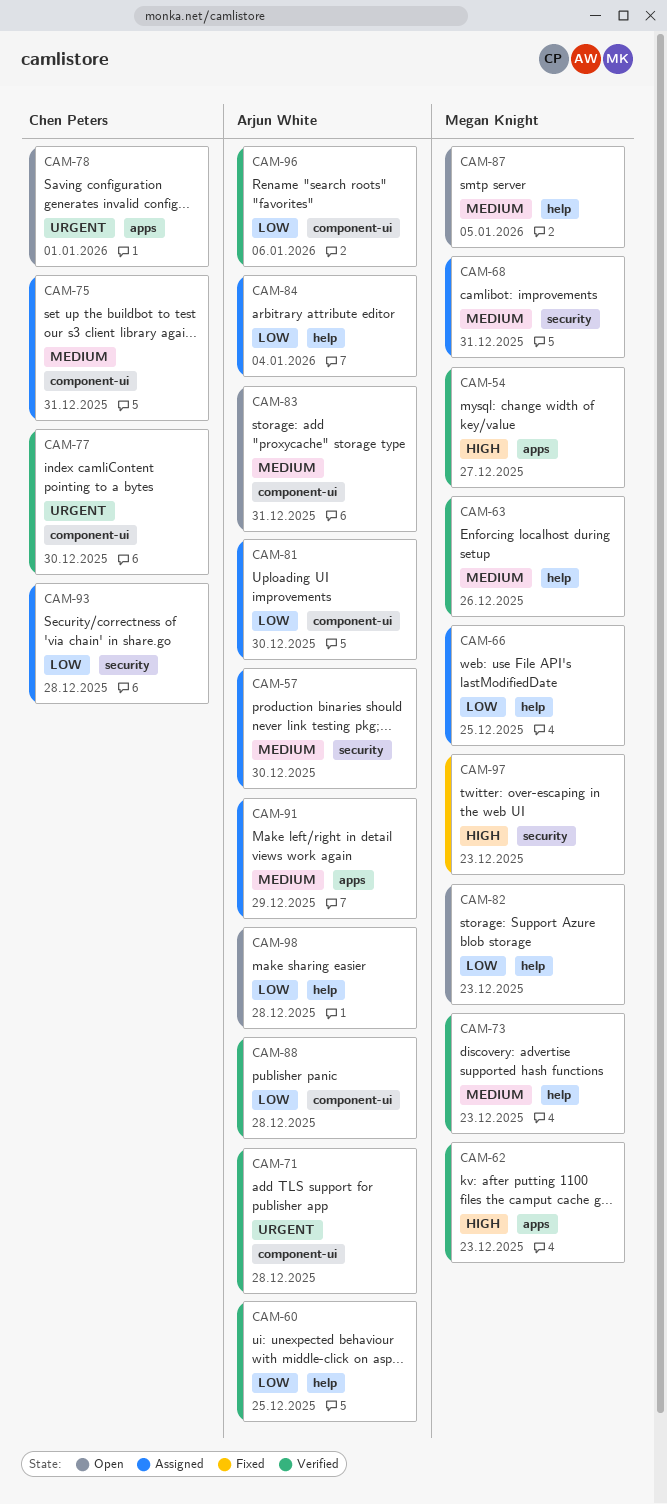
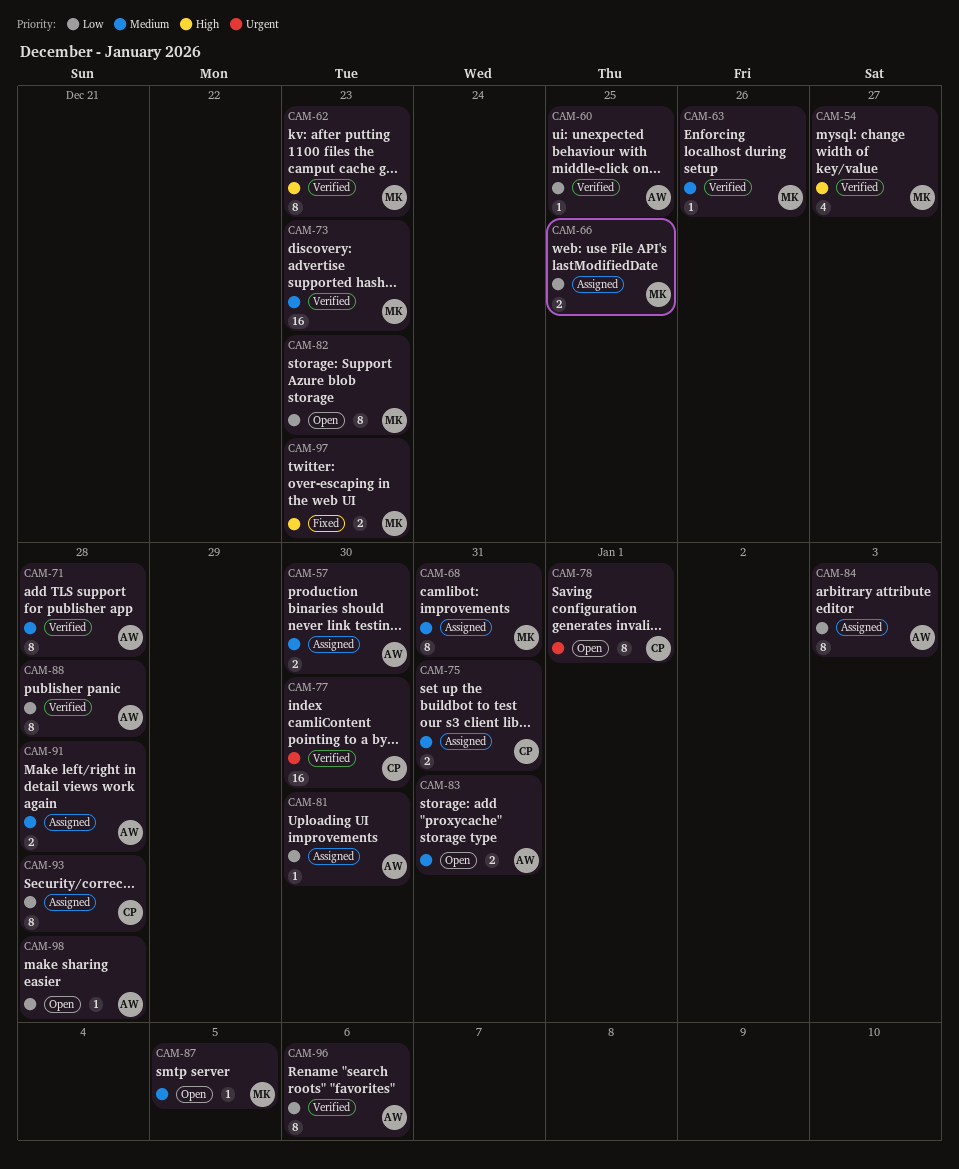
CAM-71, priority: Urgent -> Medium
CAM-84, due: Jan 4 -> Jan 3
CAM-91, due: Dec 29 -> Dec 28

